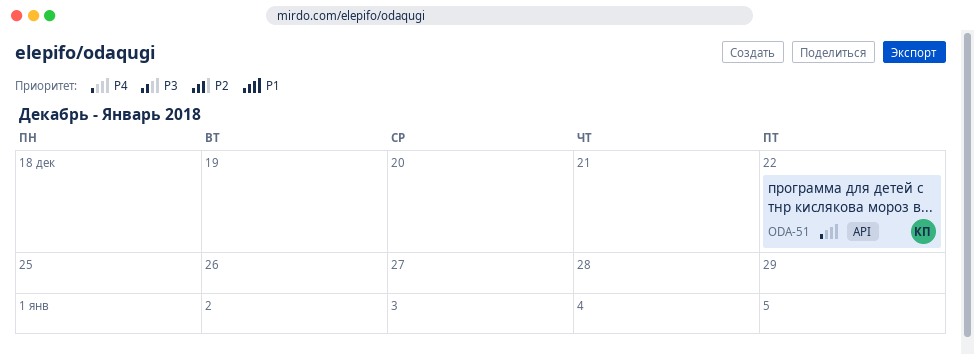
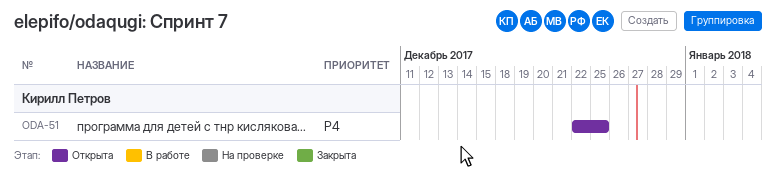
ODA-51, due: Dec 22 -> Dec 25

